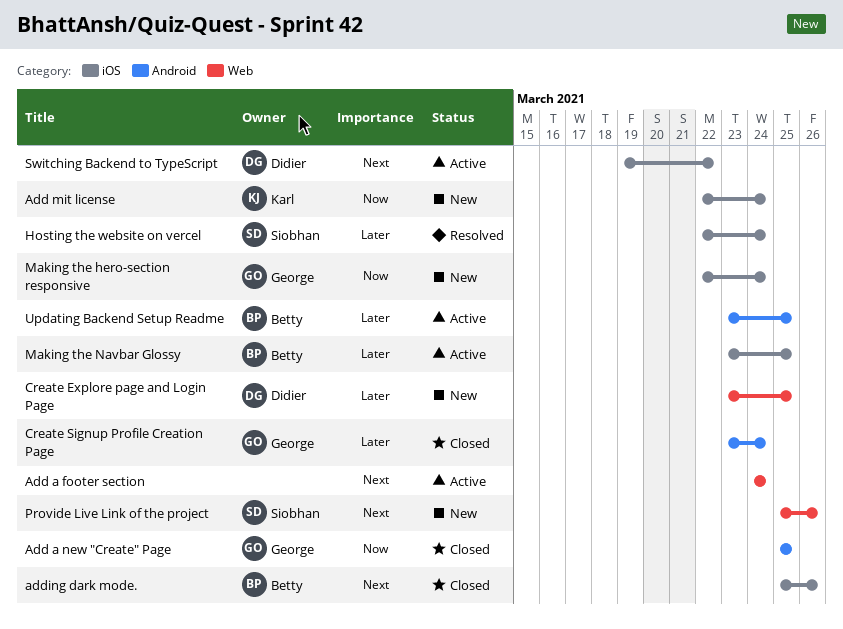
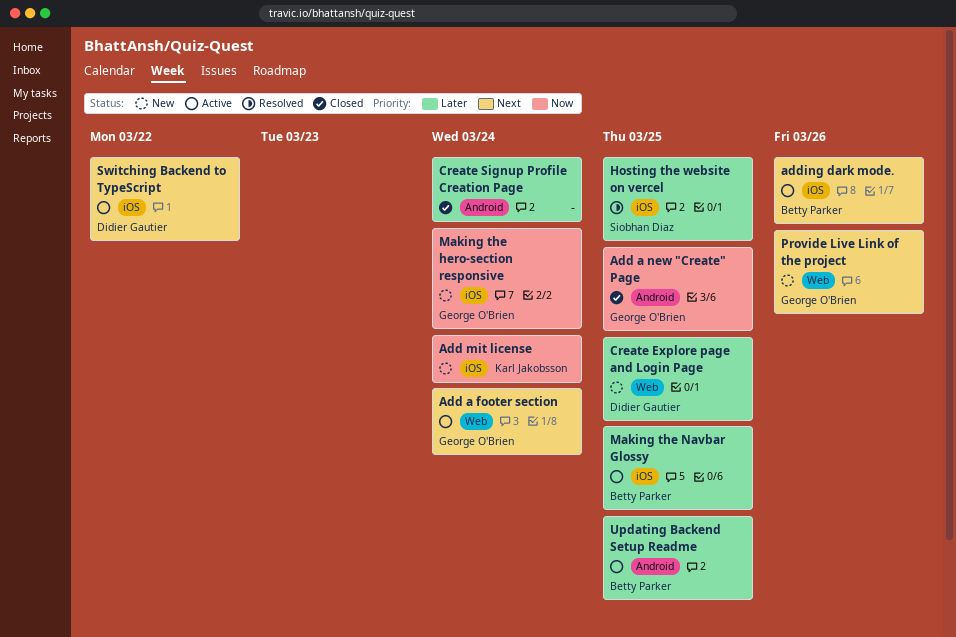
Add a footer section, owner: none -> George O'Brien
adding dark mode., status: Closed -> Active
Create Signup Profile Creation Page, owner: George O'Brien -> none
Hosting the website on vercel, due: Mar 24 -> Mar 25
Provide Live Link of the project, owner: Siobhan Diaz -> George O'Brien

